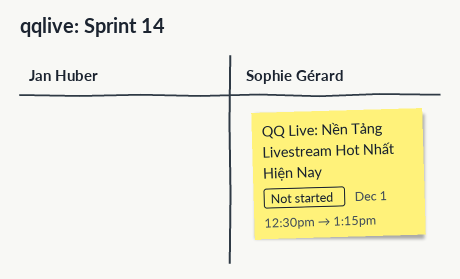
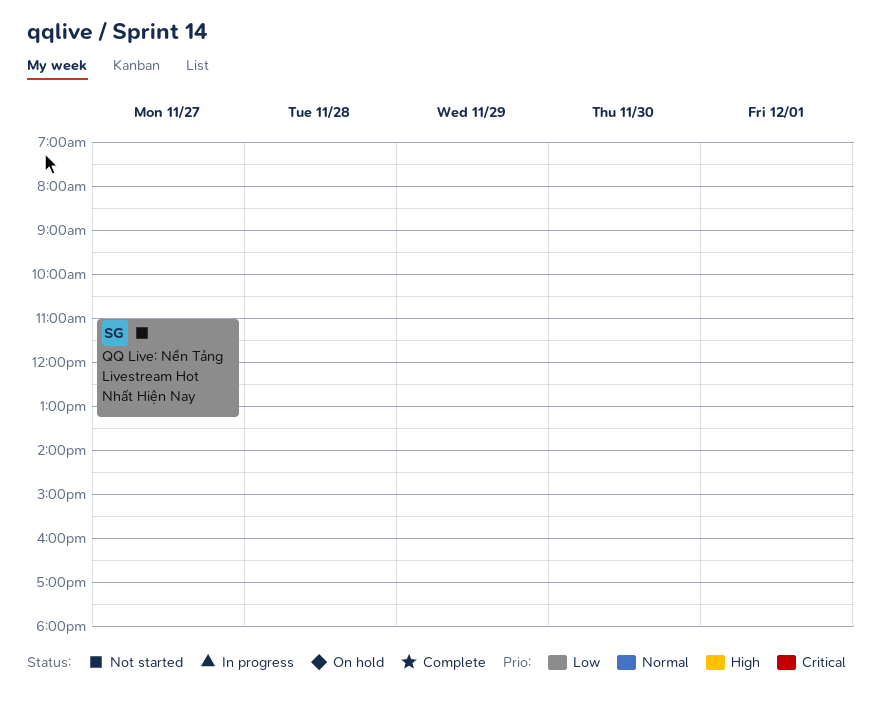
QQ Live: Nền Tảng Livestream Hot Nhất Hiện Nay, day: Dec 1 -> Nov 27
QQ Live: Nền Tảng Livestream Hot Nhất Hiện Nay, begins: 12:30 -> 11:00

